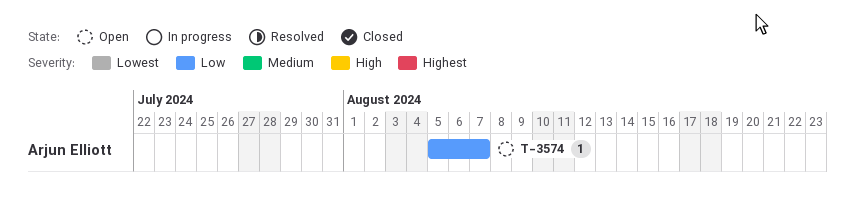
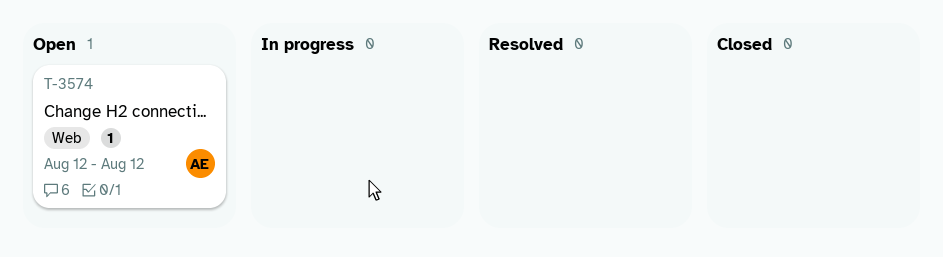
T-3574, start: Aug 5 -> Aug 12
T-3574, due: Aug 7 -> Aug 12

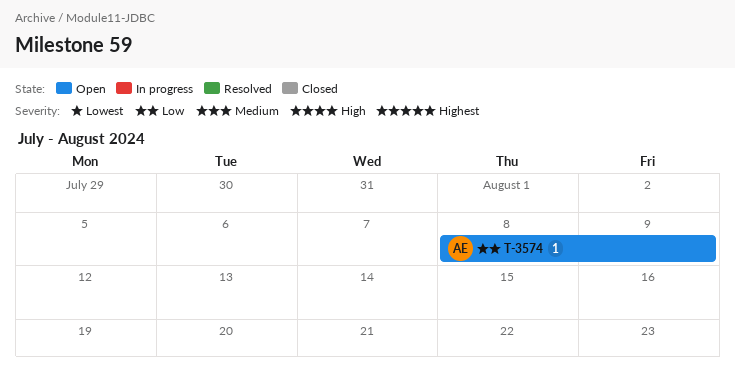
T-3574, start: Aug 12 -> Aug 8
T-3574, due: Aug 12 -> Aug 9

